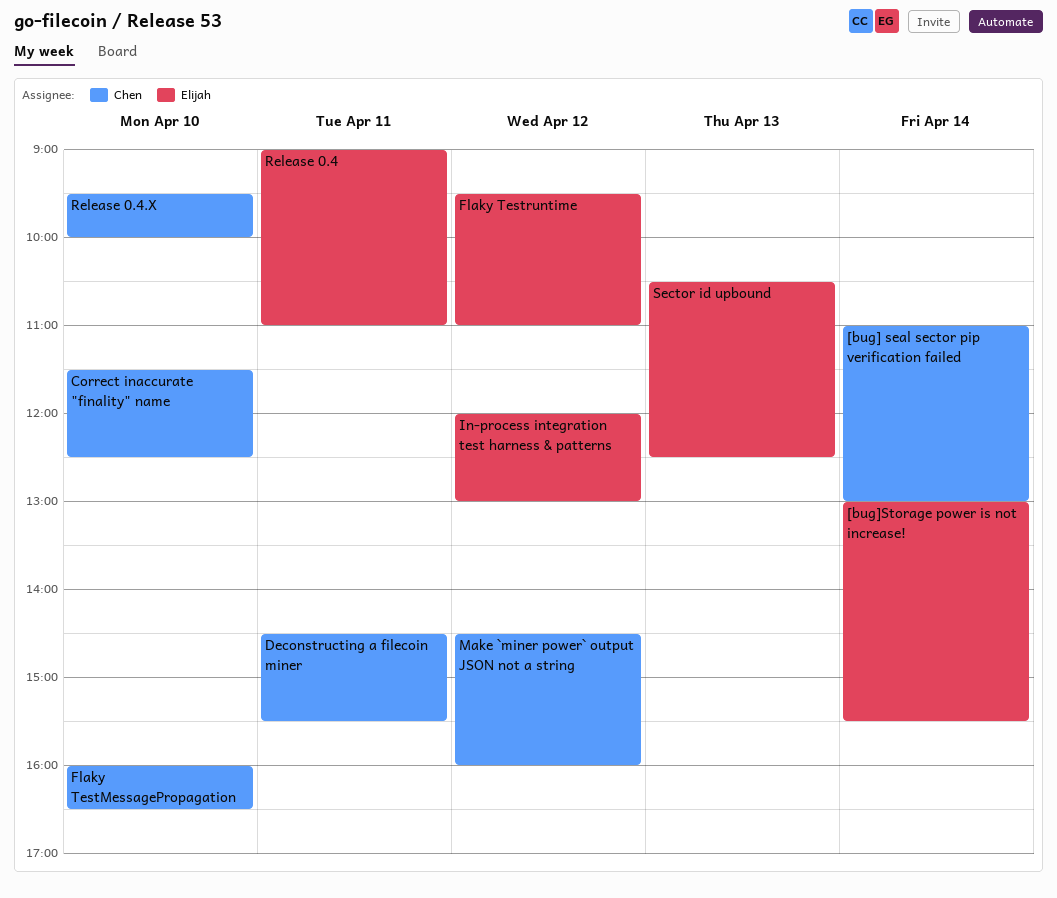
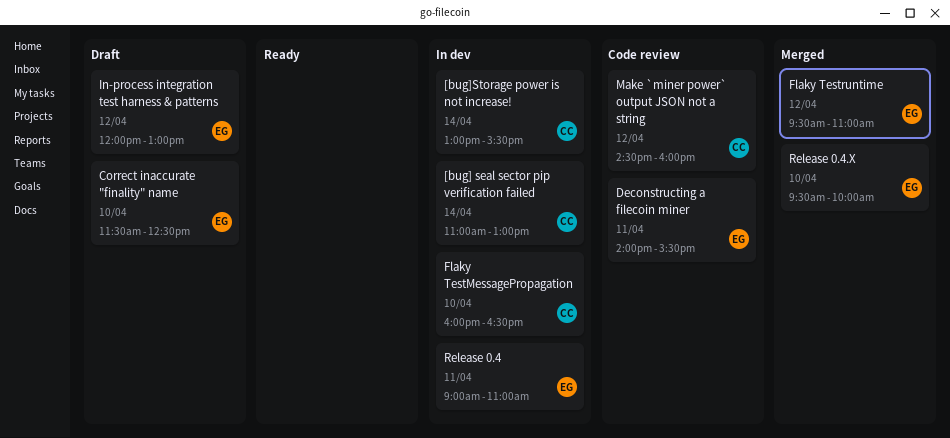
[bug]Storage power is not increase!, owner: Elijah -> Chen
Correct inaccurate "finality" name, owner: Chen -> Elijah
Deconstructing a filecoin miner, owner: Chen -> Elijah
Deconstructing a filecoin miner, begins: 14:30 -> 14:00
Release 0.4.X, owner: Chen -> Elijah
Sector id upbound: present -> none

